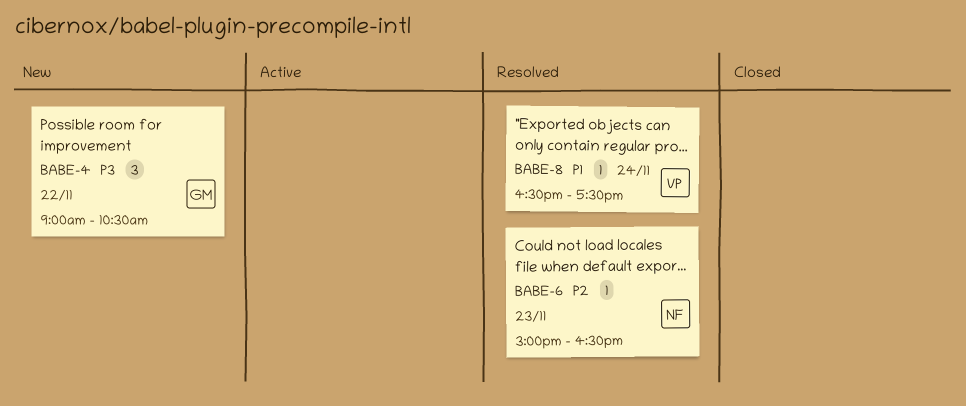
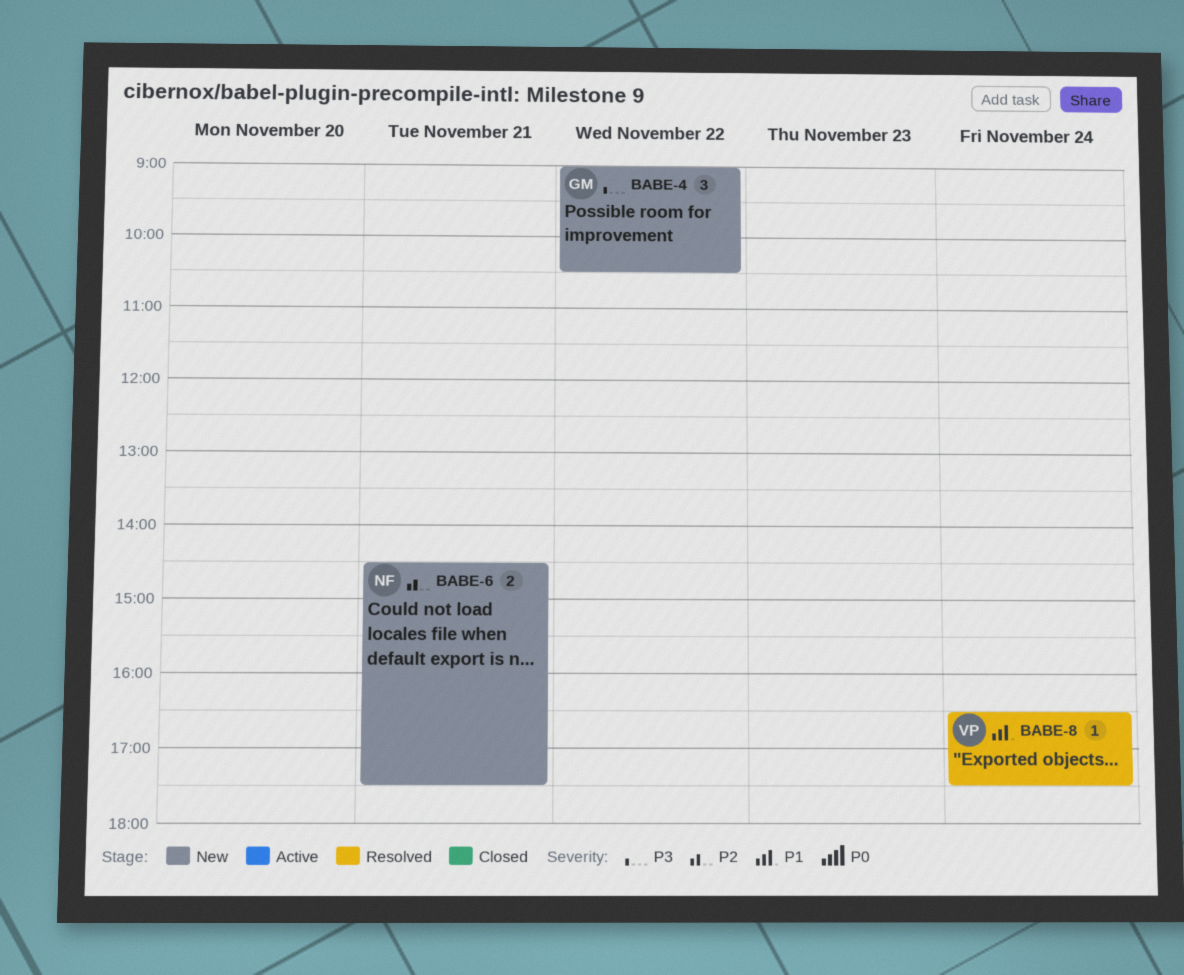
BABE-6, status: Resolved -> New
BABE-6, estimate: 1 -> 2
BABE-6, day: Nov 23 -> Nov 21
BABE-6, begins: 15:00 -> 14:30
BABE-6, ends: 16:30 -> 17:30

